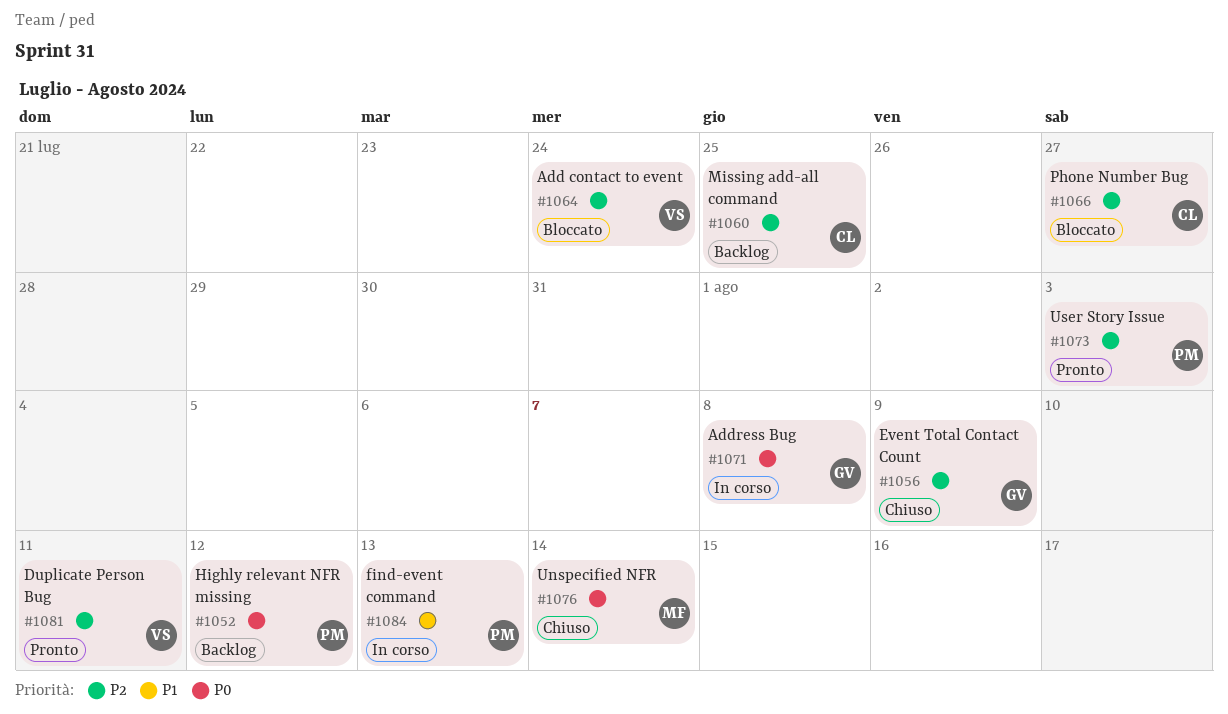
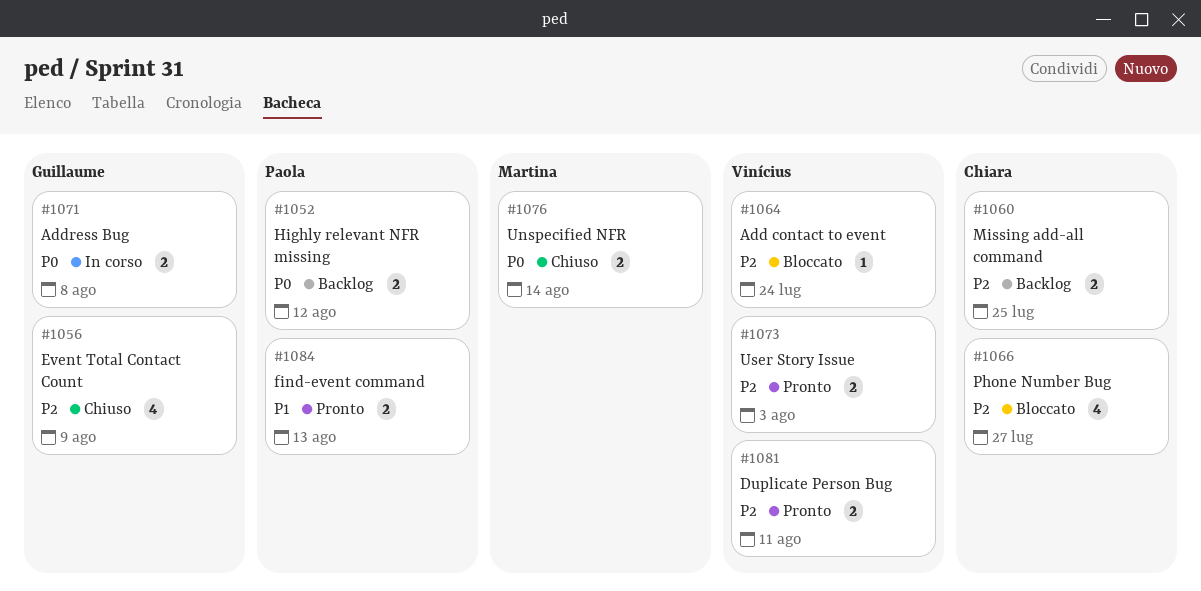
#1073, owner: Paola -> Vinícius
#1084, status: In corso -> Pronto

